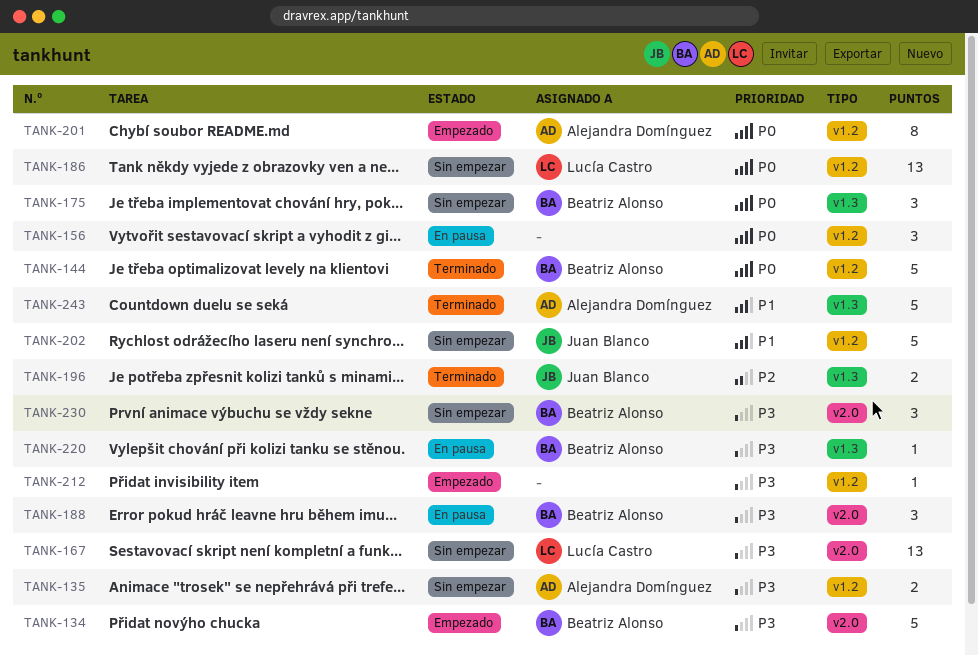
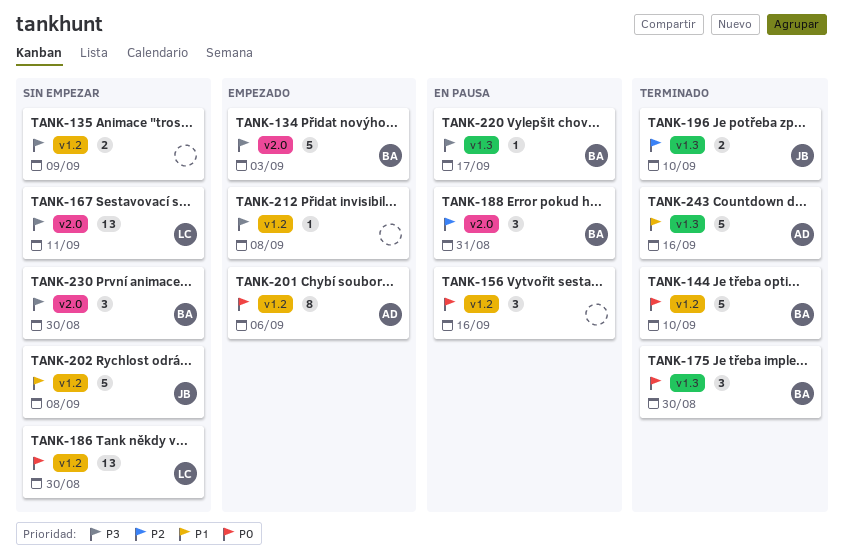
TANK-135, owner: Alejandra Domínguez -> none
TANK-175, status: Sin empezar -> Terminado
TANK-188, priority: P3 -> P2

